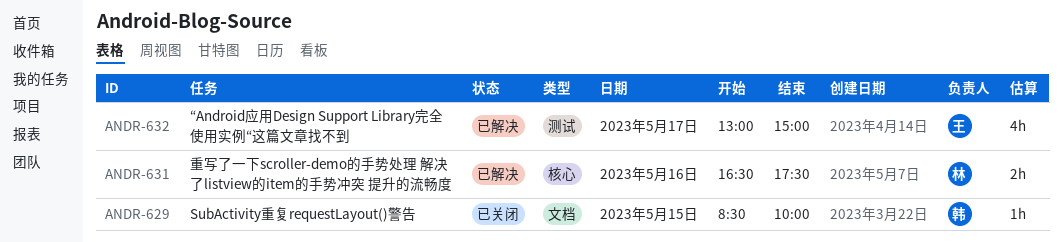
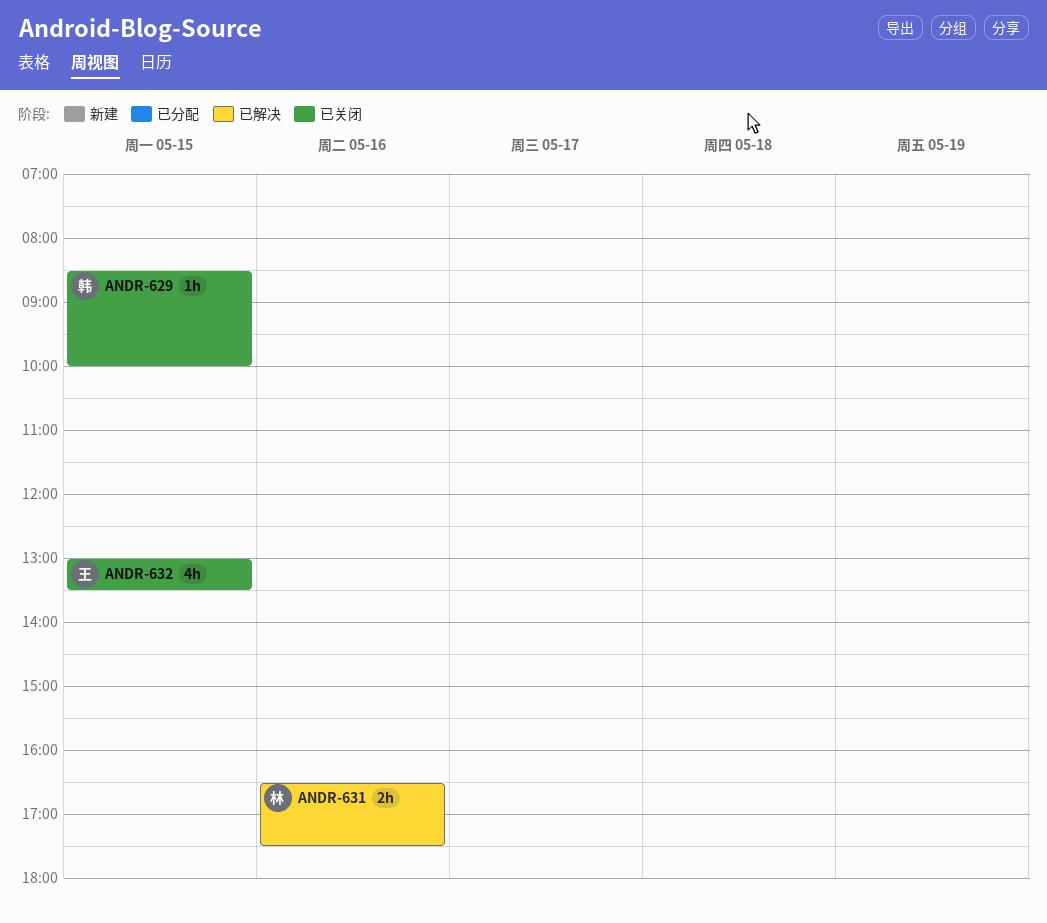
ANDR-632, status: 已解决 -> 已关闭
ANDR-632, day: May 17 -> May 15
ANDR-632, ends: 15:00 -> 13:30

